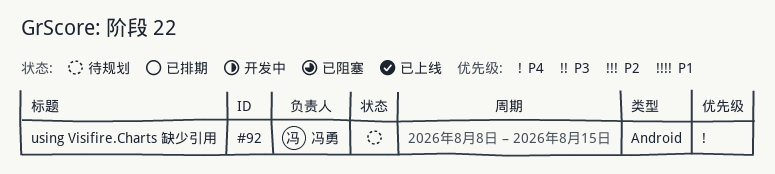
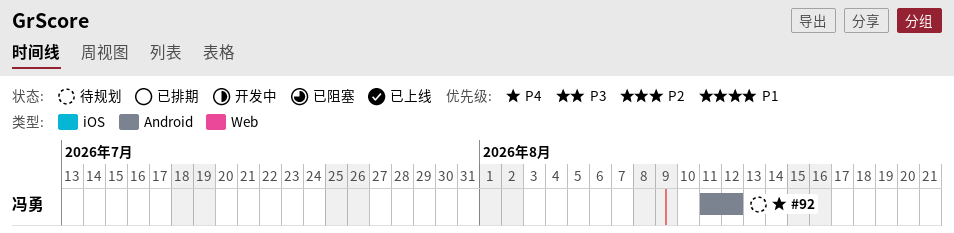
#92, start: Aug 8 -> Aug 11
#92, due: Aug 15 -> Aug 12

